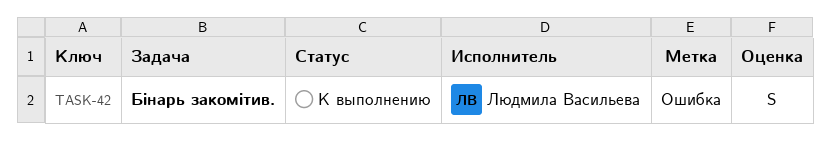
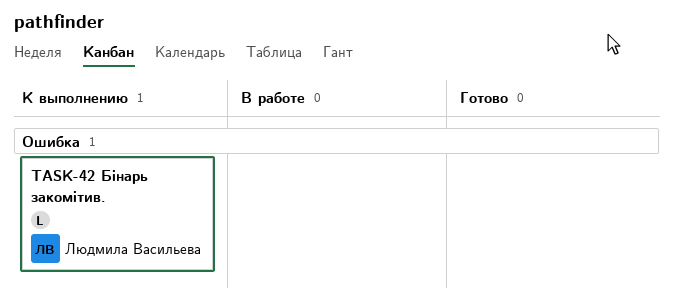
TASK-42, estimate: S -> L

